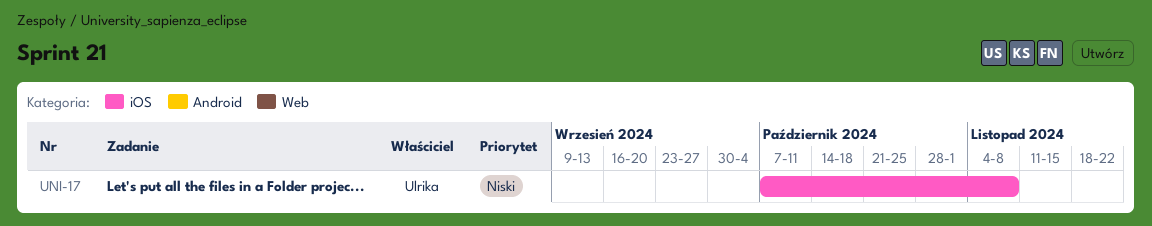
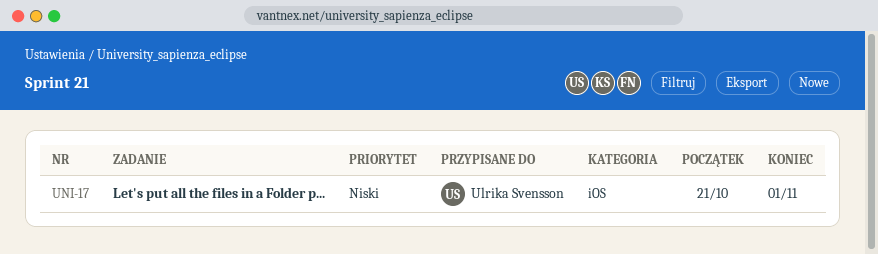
UNI-17, start: Oct 7 -> Oct 21
UNI-17, due: Nov 8 -> Nov 1

